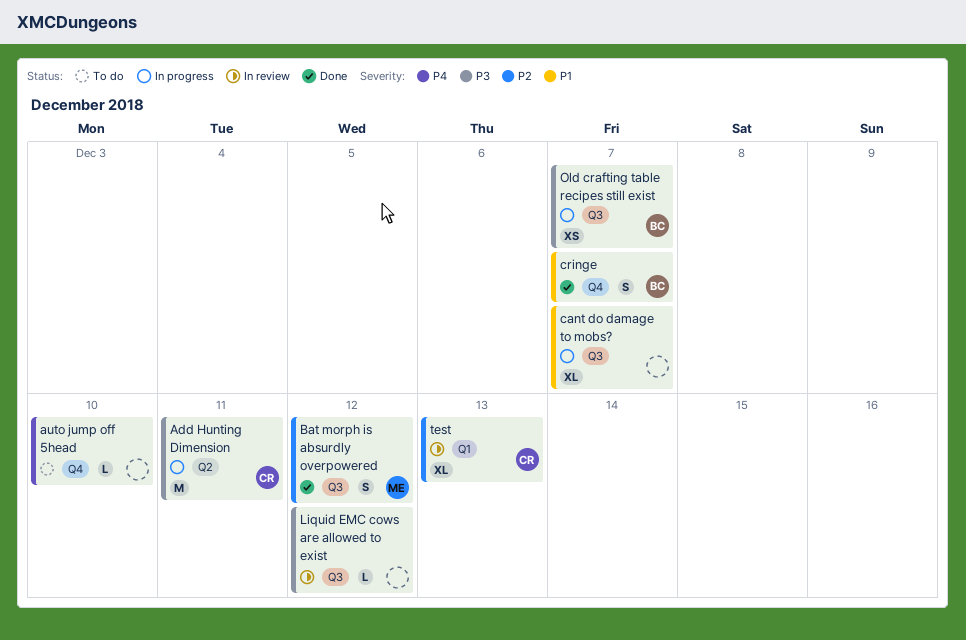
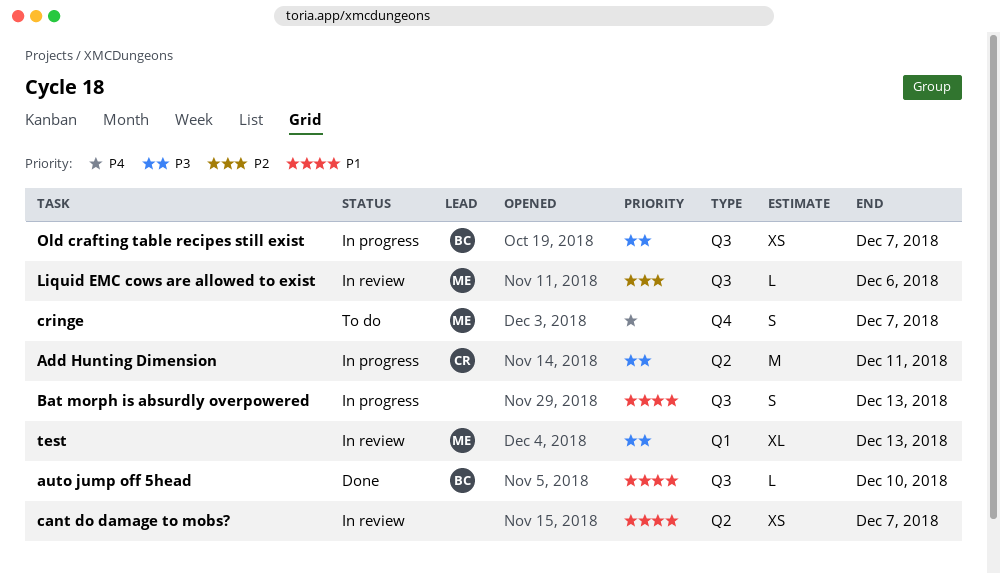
auto jump off 5head, status: To do -> Done
auto jump off 5head, owner: none -> BC
auto jump off 5head, priority: P4 -> P1
auto jump off 5head, label: Q4 -> Q3
Bat morph is absurdly overpowered, status: Done -> In progress
Bat morph is absurdly overpowered, owner: ME -> none
Bat morph is absurdly overpowered, priority: P2 -> P1
Bat morph is absurdly overpowered, due: Dec 12 -> Dec 13
cant do damage to mobs?, status: In progress -> In review
cant do damage to mobs?, label: Q3 -> Q2
cant do damage to mobs?, estimate: XL -> XS
cringe, status: Done -> To do
cringe, owner: BC -> ME
cringe, priority: P1 -> P4
Liquid EMC cows are allowed to exist, owner: none -> ME
Liquid EMC cows are allowed to exist, priority: P3 -> P2
Liquid EMC cows are allowed to exist, due: Dec 12 -> Dec 6
test, owner: CR -> ME
test, priority: P2 -> P3

